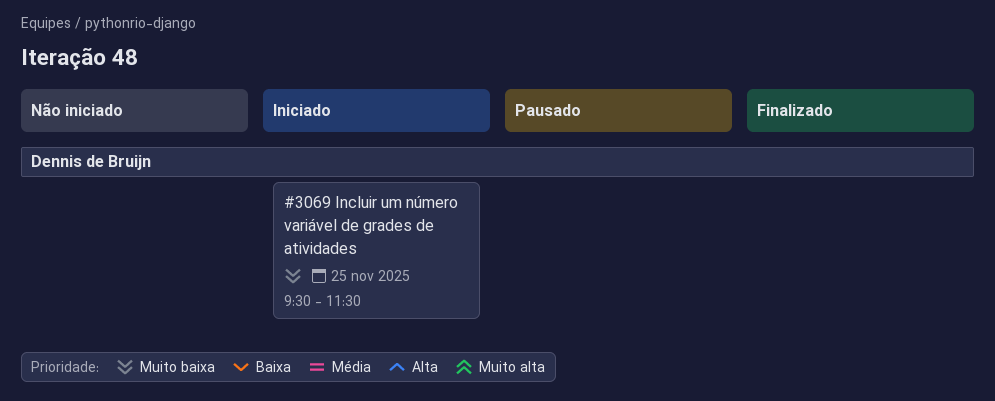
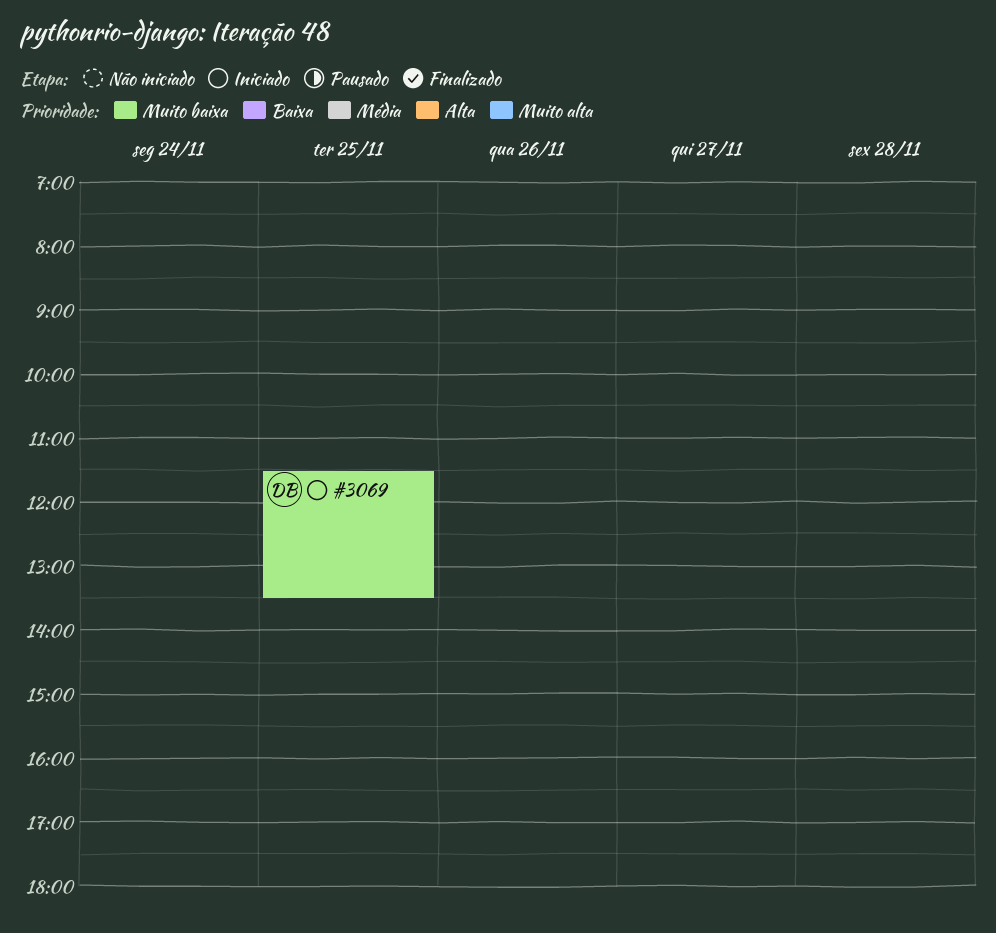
#3069, begins: 09:30 -> 11:30
#3069, ends: 11:30 -> 13:30

